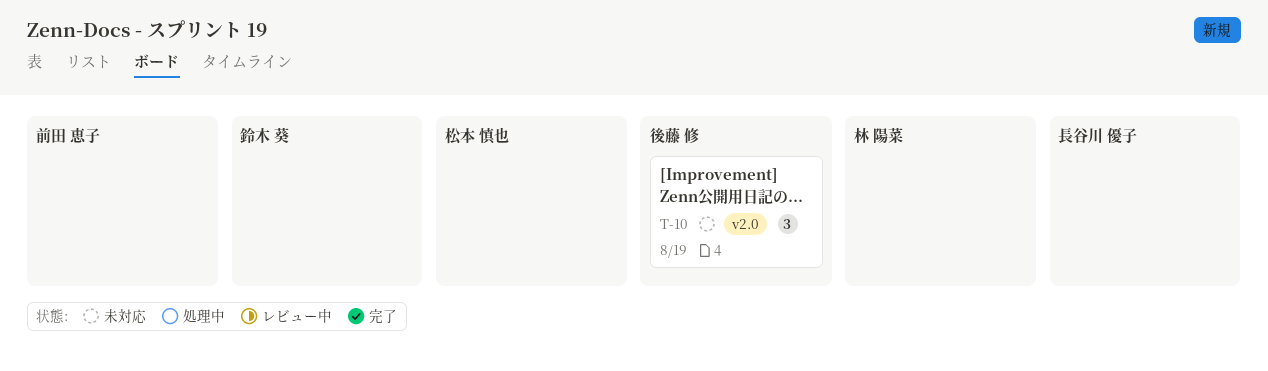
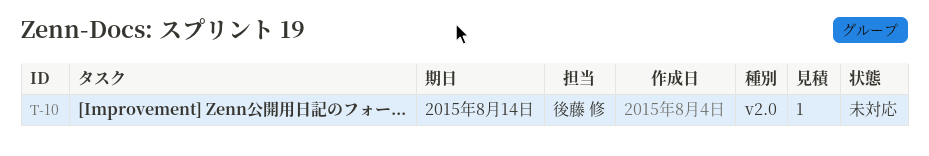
T-10, estimate: 3 -> 1
T-10, due: Aug 19 -> Aug 14

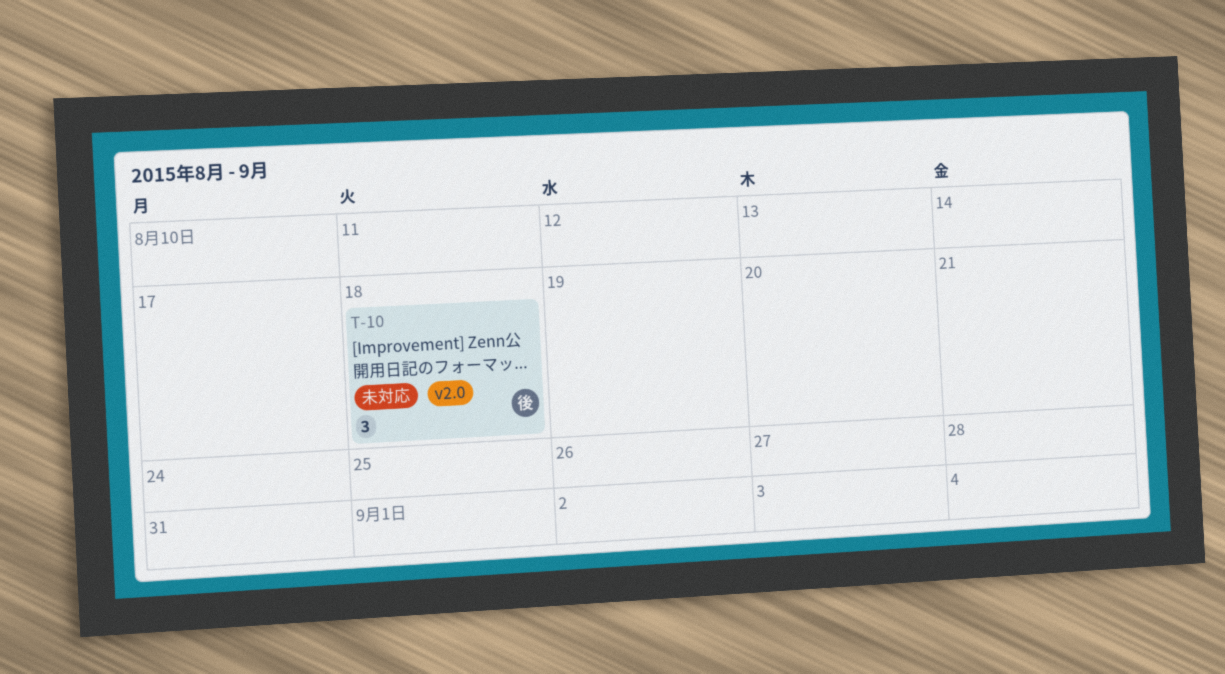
T-10, estimate: 1 -> 3
T-10, due: Aug 14 -> Aug 18

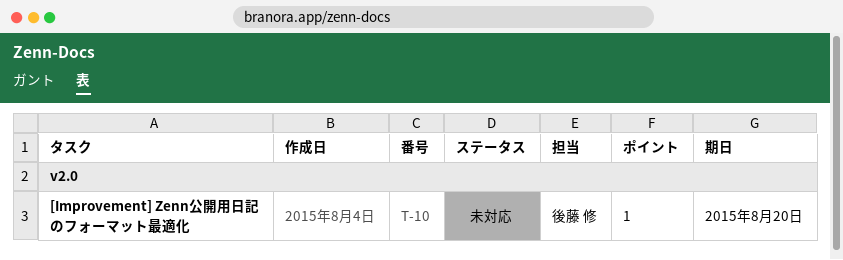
T-10, estimate: 3 -> 1
T-10, due: Aug 18 -> Aug 20

